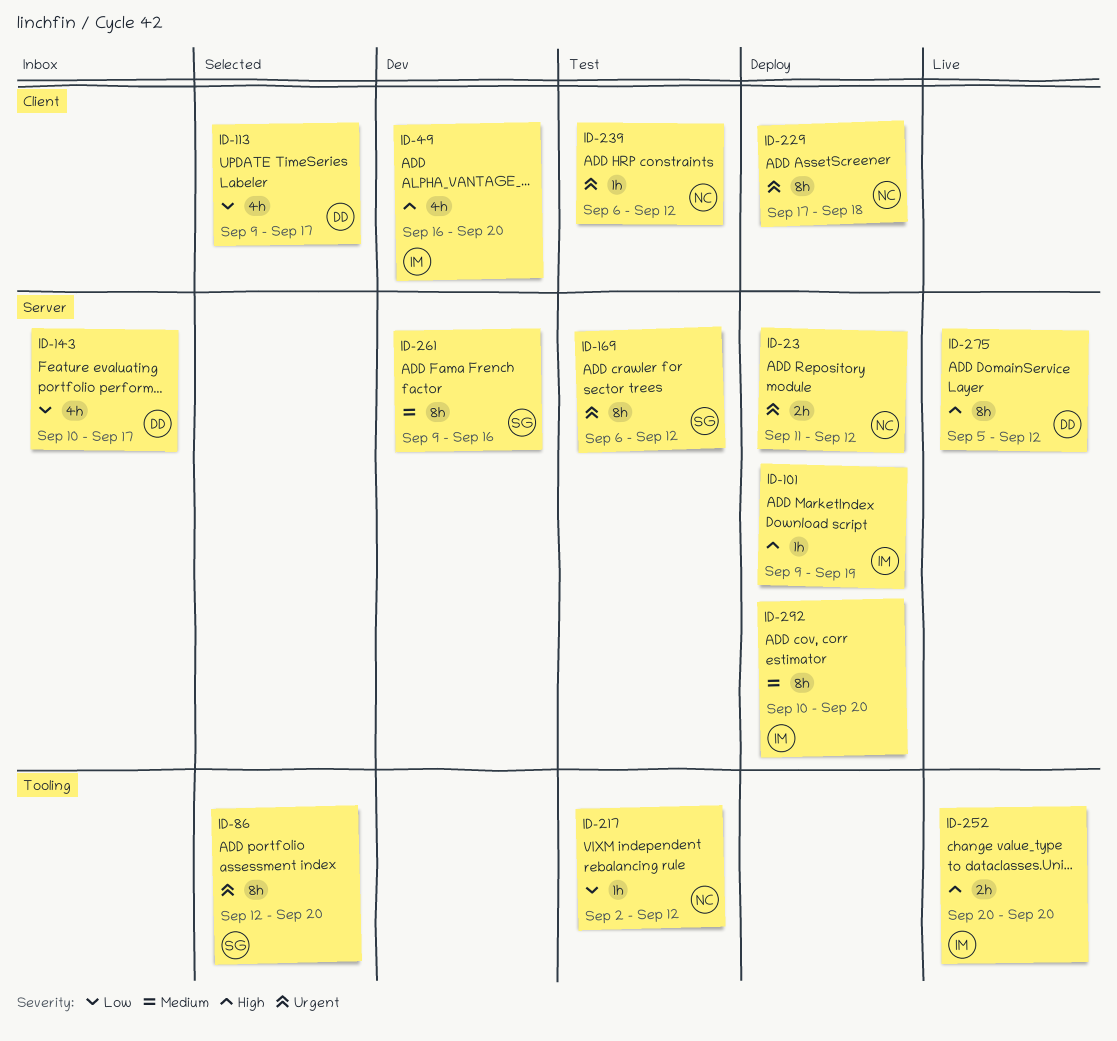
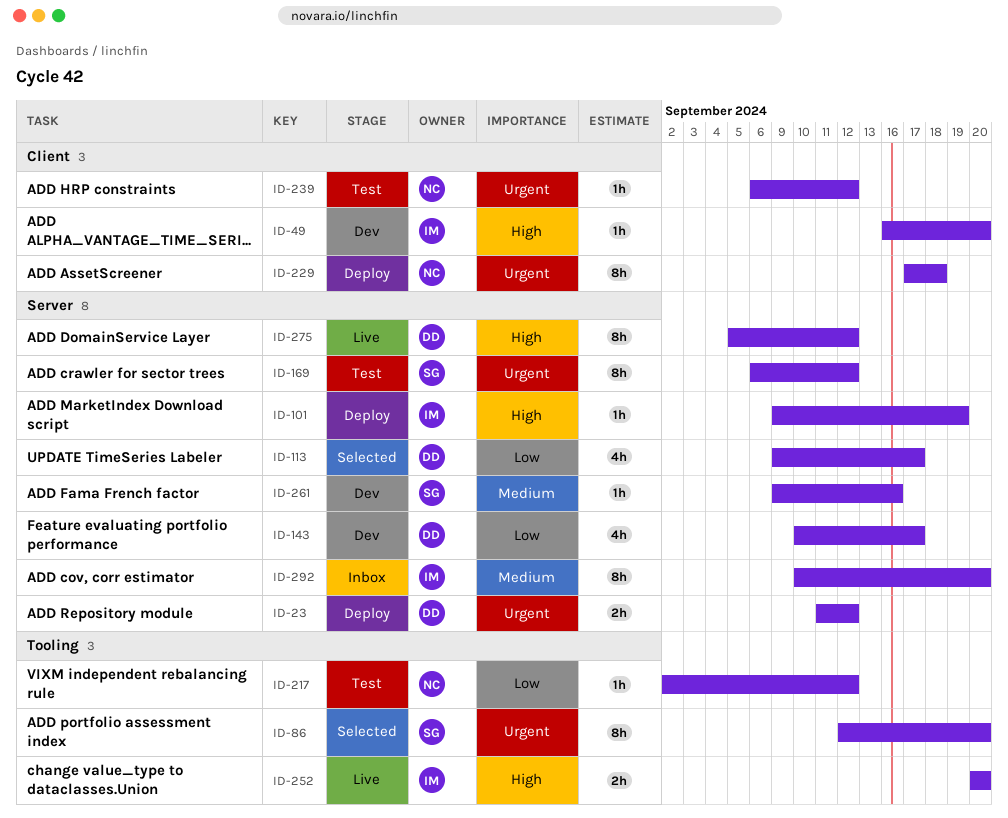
ID-23, owner: NC -> DD
ID-49, estimate: 4h -> 1h
ID-113, label: Client -> Server
ID-143, status: Inbox -> Dev
ID-261, estimate: 8h -> 1h
ID-292, status: Deploy -> Inbox

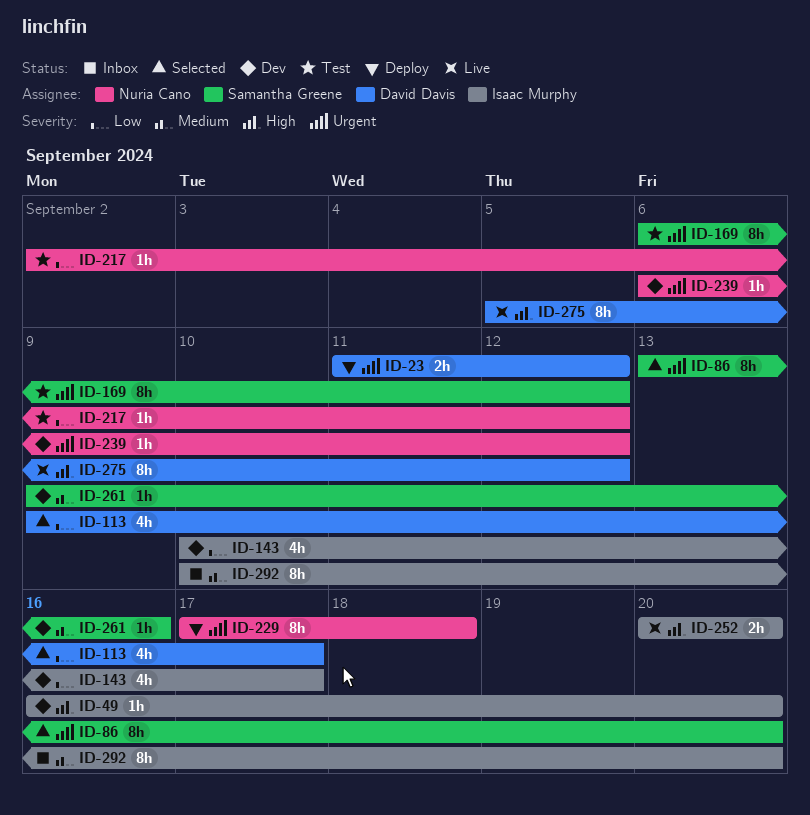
ID-86, start: Sep 12 -> Sep 13
ID-101: present -> none
ID-143, owner: David Davis -> Isaac Murphy
ID-239, status: Test -> Dev

